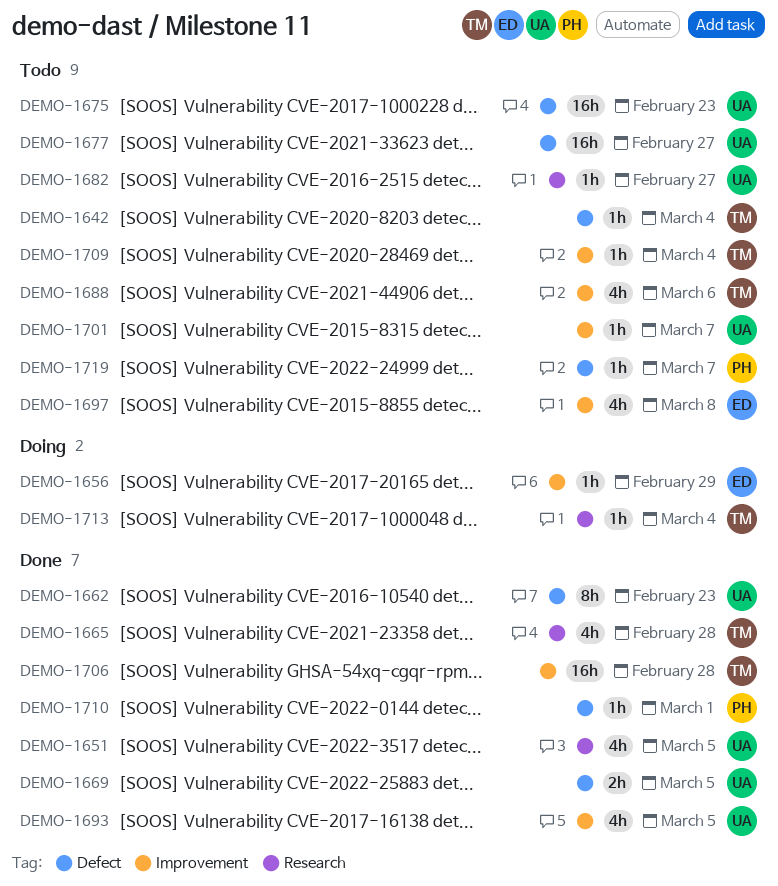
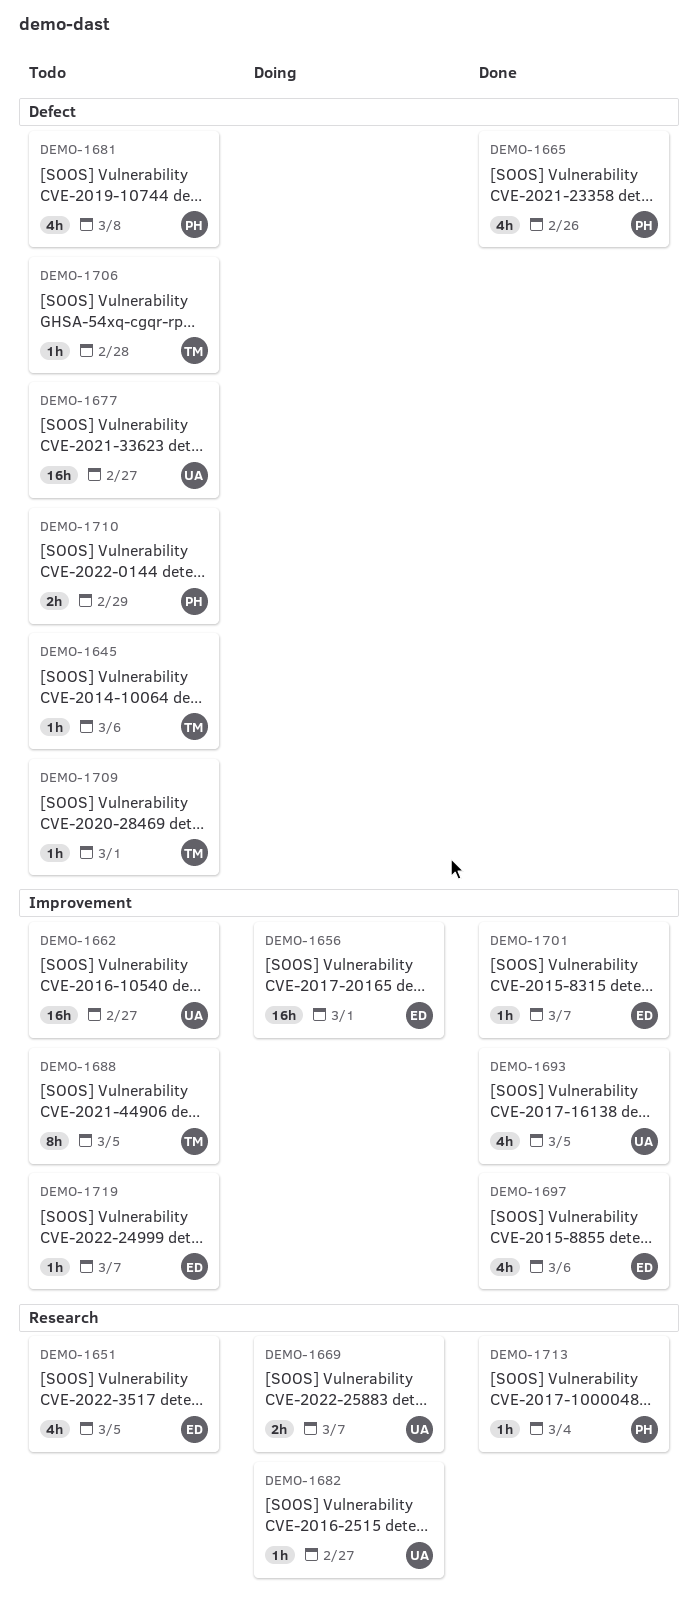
DEMO-1642: present -> none
DEMO-1645: none -> present
DEMO-1651, status: Done -> Todo
DEMO-1651, owner: UA -> ED
DEMO-1656, estimate: 1h -> 16h
DEMO-1656, due: Feb 29 -> Mar 1
DEMO-1662, status: Done -> Todo
DEMO-1662, label: Defect -> Improvement
DEMO-1662, estimate: 8h -> 16h
DEMO-1662, due: Feb 23 -> Feb 27
DEMO-1665, owner: TM -> PH
DEMO-1665, label: Research -> Defect
DEMO-1665, due: Feb 28 -> Feb 26
DEMO-1669, status: Done -> Doing
DEMO-1669, label: Defect -> Research
DEMO-1669, due: Mar 5 -> Mar 7
DEMO-1675: present -> none
DEMO-1681: none -> present
DEMO-1682, status: Todo -> Doing
DEMO-1688, estimate: 4h -> 8h
DEMO-1688, due: Mar 6 -> Mar 5
DEMO-1697, status: Todo -> Done
DEMO-1697, due: Mar 8 -> Mar 6
DEMO-1701, status: Todo -> Done
DEMO-1701, owner: UA -> ED
DEMO-1706, status: Done -> Todo
DEMO-1706, label: Improvement -> Defect
DEMO-1706, estimate: 16h -> 1h
DEMO-1709, label: Improvement -> Defect
DEMO-1709, due: Mar 4 -> Mar 1
DEMO-1710, status: Done -> Todo
DEMO-1710, estimate: 1h -> 2h
DEMO-1710, due: Mar 1 -> Feb 29
DEMO-1713, status: Doing -> Done
DEMO-1713, owner: TM -> PH
DEMO-1719, owner: PH -> ED
DEMO-1719, label: Defect -> Improvement

